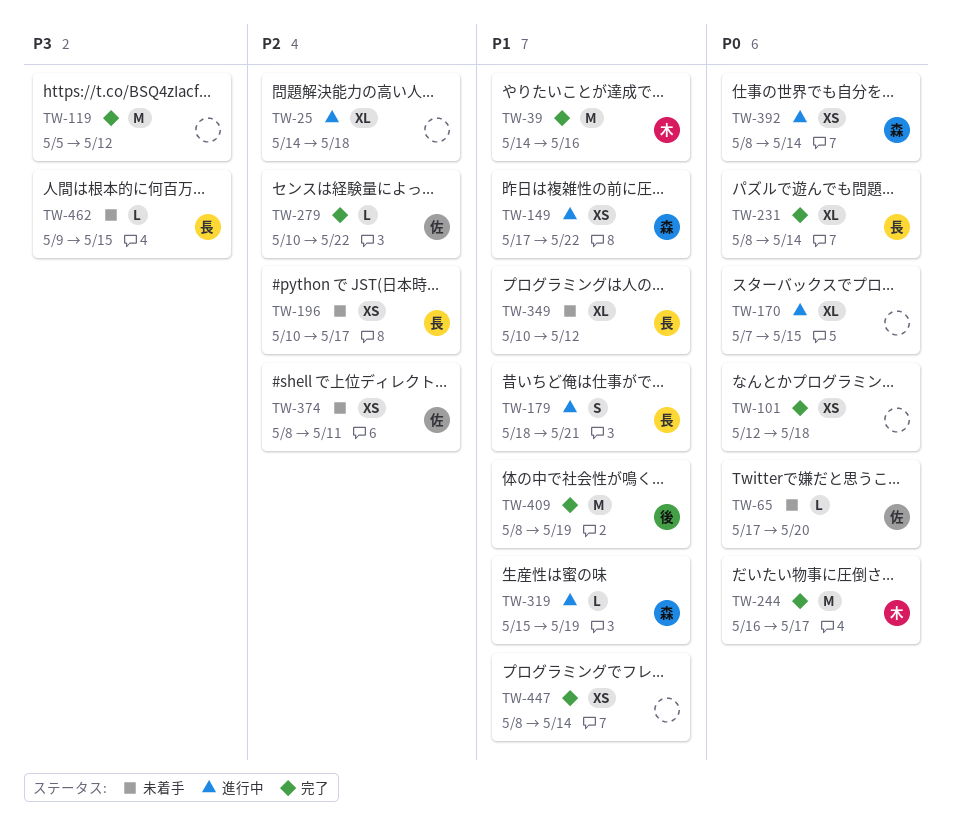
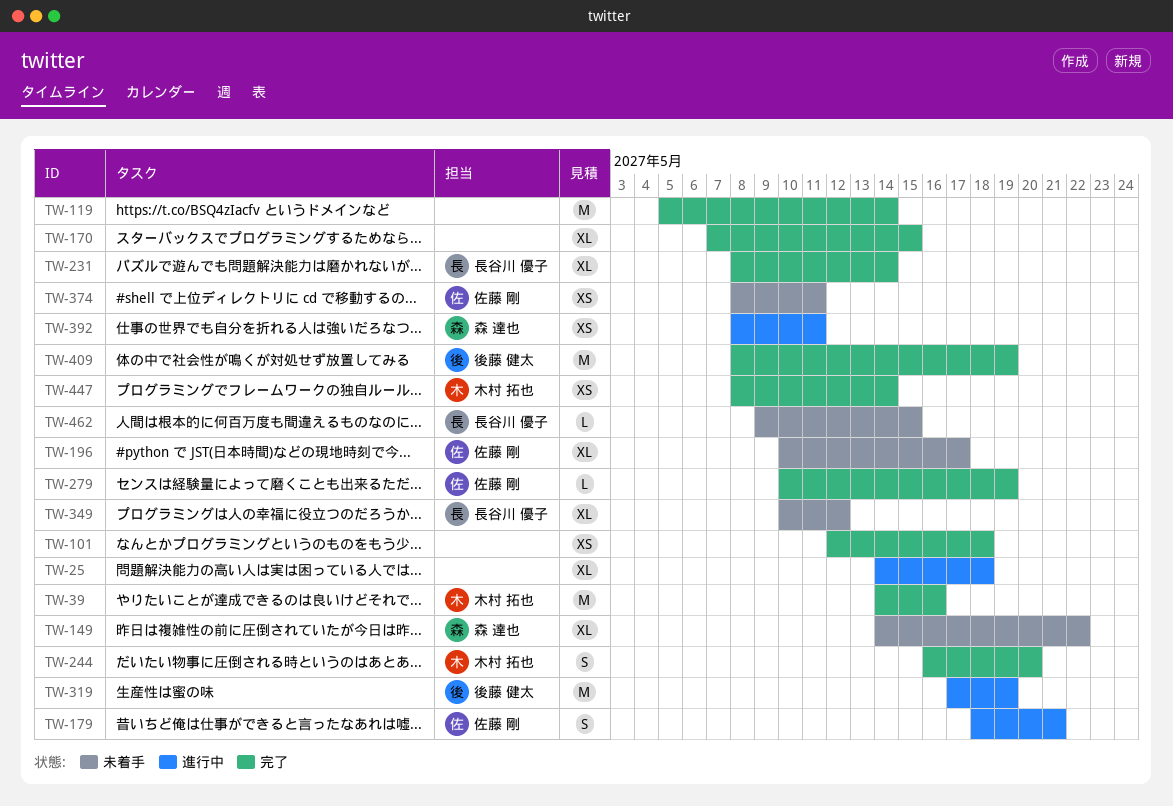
TW-65: present -> none
TW-119, due: May 12 -> May 14
TW-149, status: 進行中 -> 未着手
TW-149, estimate: XS -> XL
TW-149, start: May 17 -> May 14
TW-170, status: 進行中 -> 完了
TW-179, owner: 長谷川 優子 -> 佐藤 剛
TW-196, owner: 長谷川 優子 -> 佐藤 剛
TW-196, estimate: XS -> XL
TW-244, estimate: M -> S
TW-244, due: May 17 -> May 20
TW-279, due: May 22 -> May 19
TW-319, owner: 森 達也 -> 後藤 健太
TW-319, estimate: L -> M
TW-319, start: May 15 -> May 17
TW-392, due: May 14 -> May 11
TW-447, owner: none -> 木村 拓也

